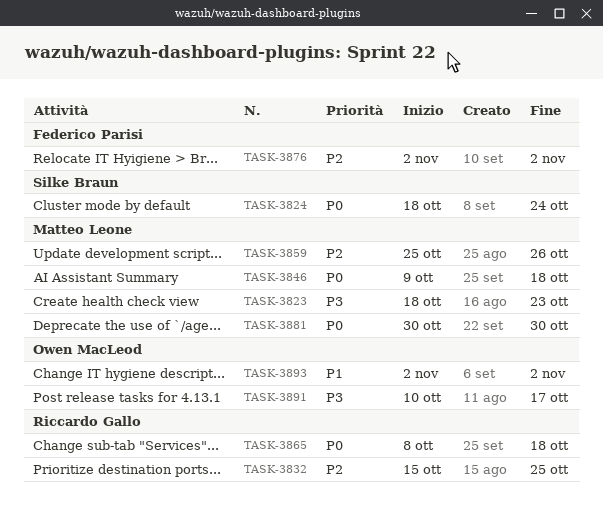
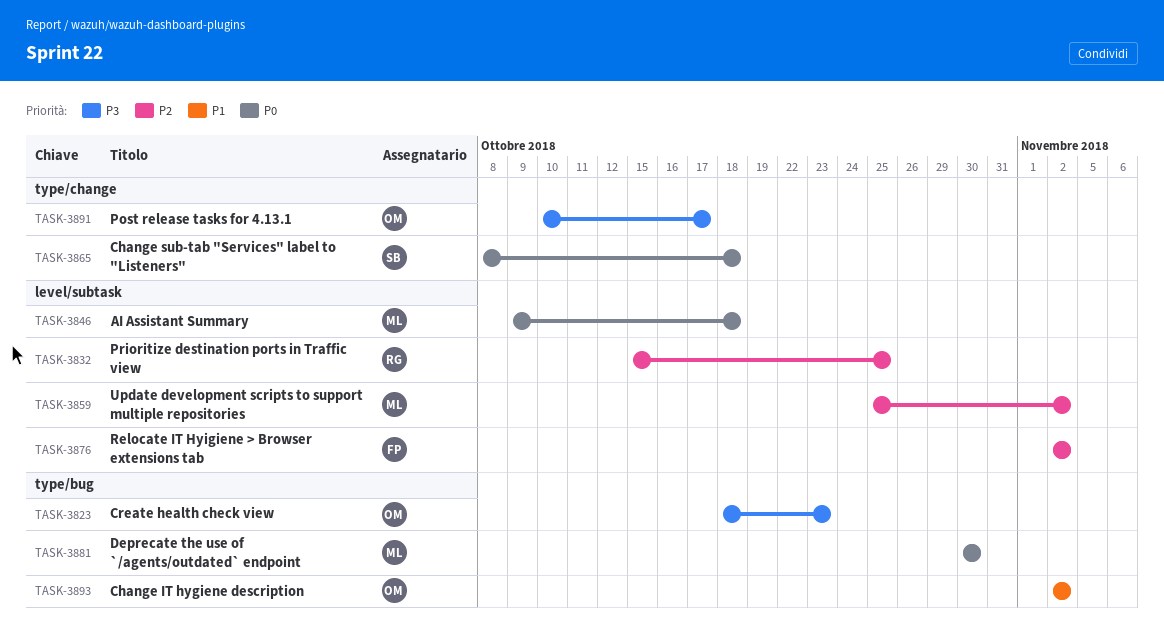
TASK-3823, owner: Matteo Leone -> Owen MacLeod
TASK-3824: present -> none
TASK-3859, due: Oct 26 -> Nov 2
TASK-3865, owner: Riccardo Gallo -> Silke Braun

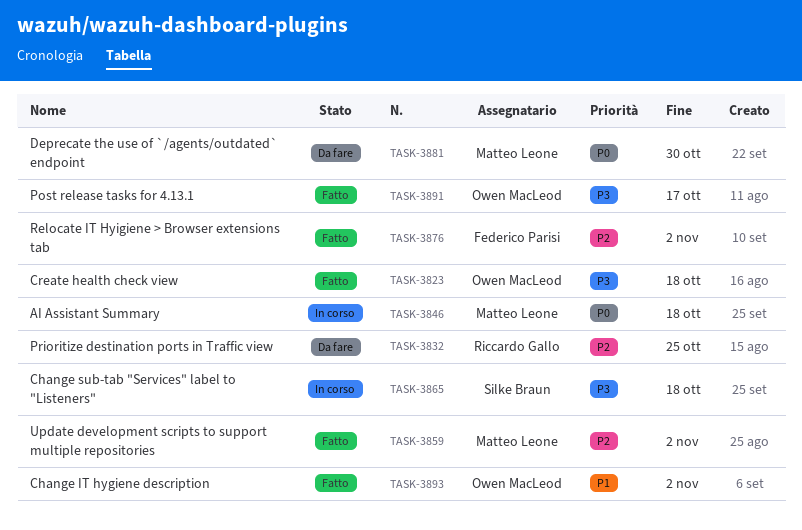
TASK-3823, due: Oct 23 -> Oct 18
TASK-3865, priority: P0 -> P3

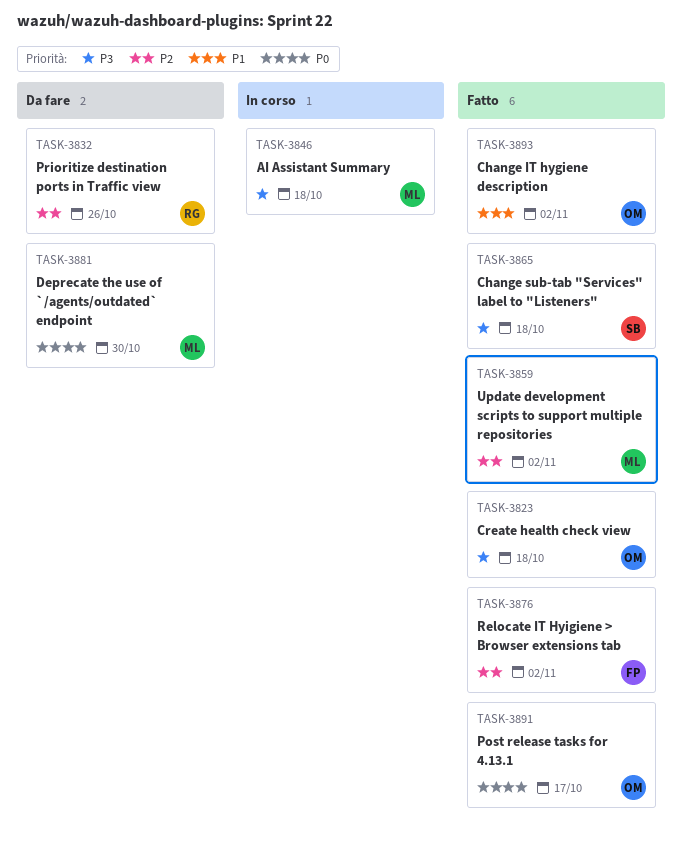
TASK-3832, due: Oct 25 -> Oct 26
TASK-3846, priority: P0 -> P3
TASK-3865, status: In corso -> Fatto
TASK-3891, priority: P3 -> P0

